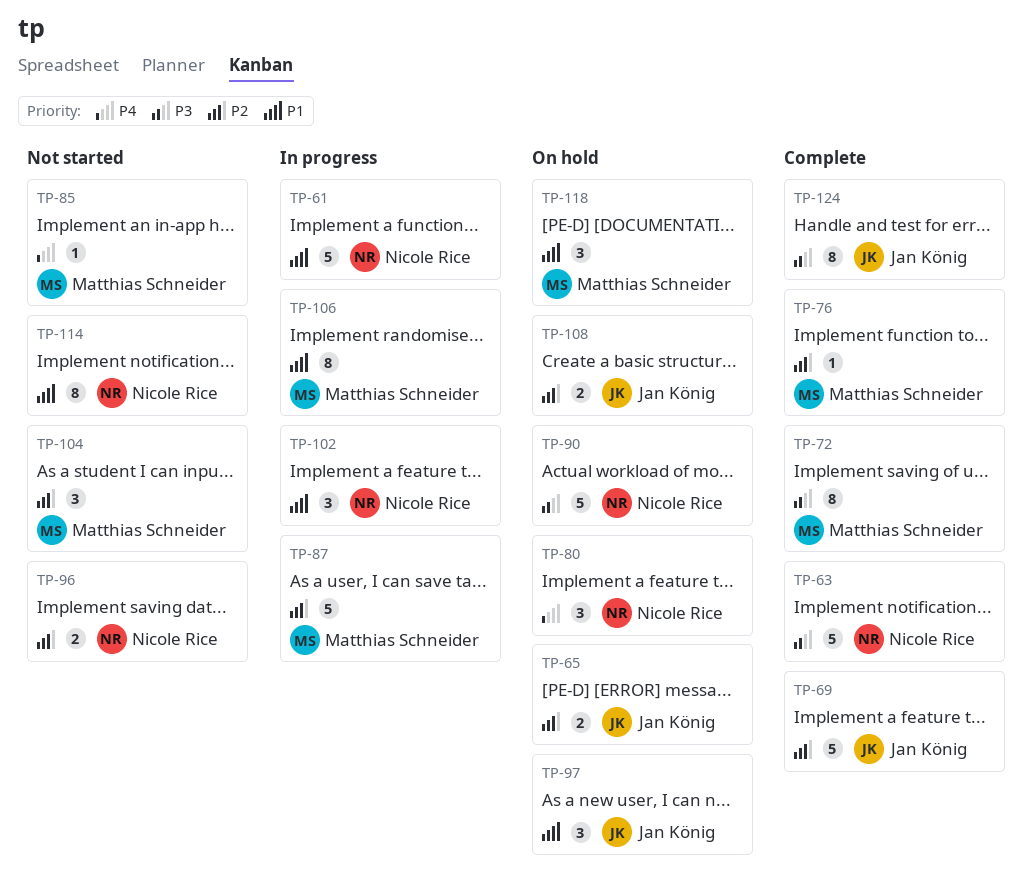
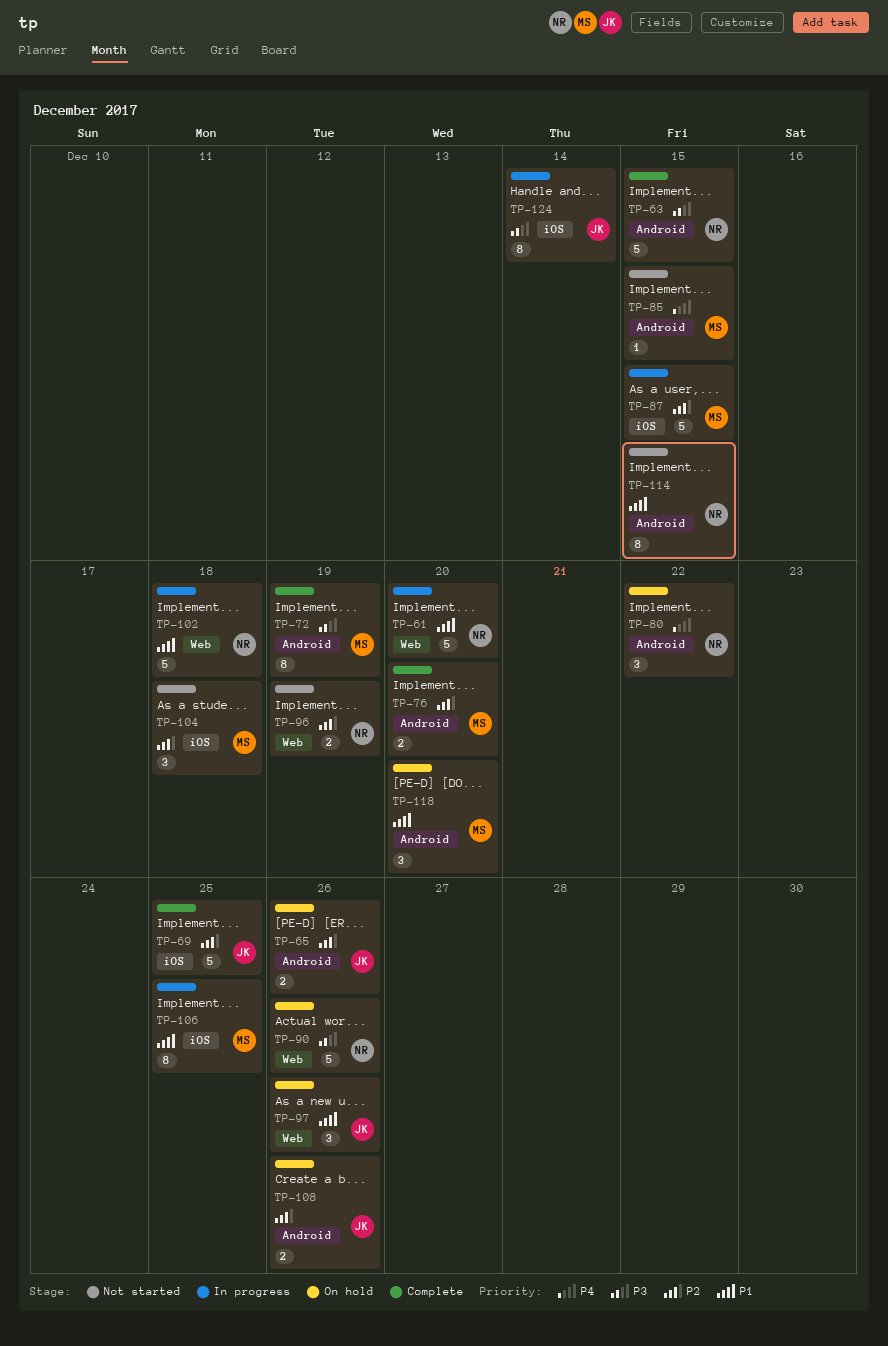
TP-76, estimate: 1 -> 2
TP-102, estimate: 3 -> 5
TP-124, status: Complete -> In progress

